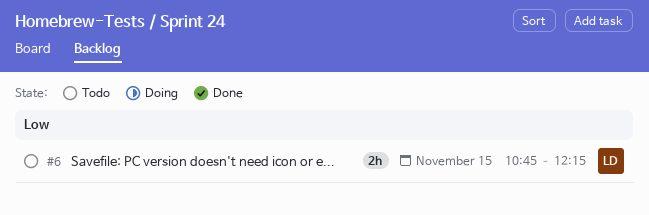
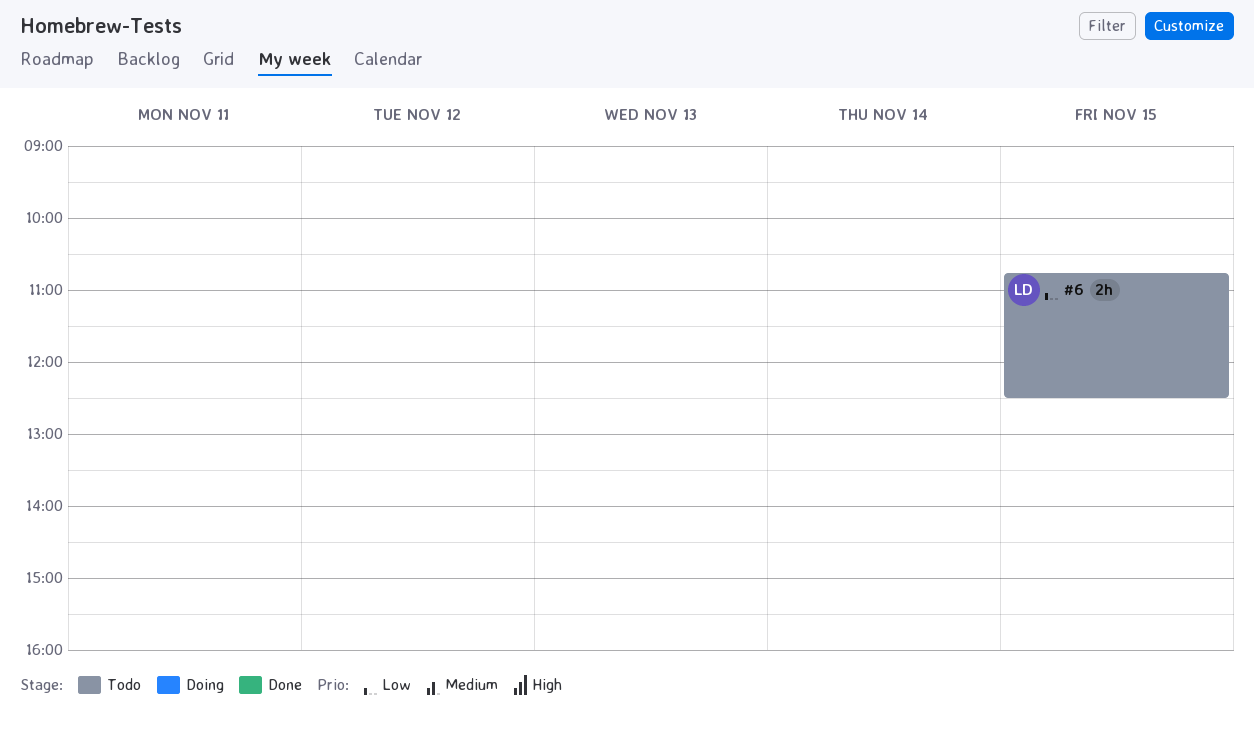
#6, ends: 12:15 -> 12:30

